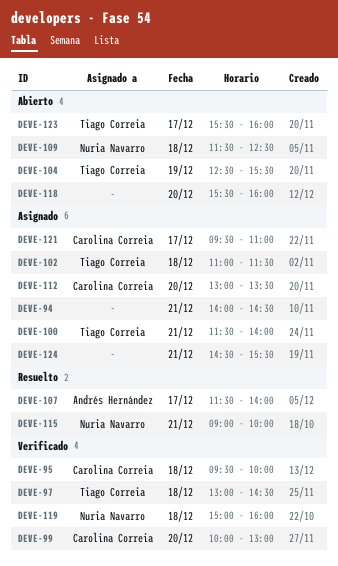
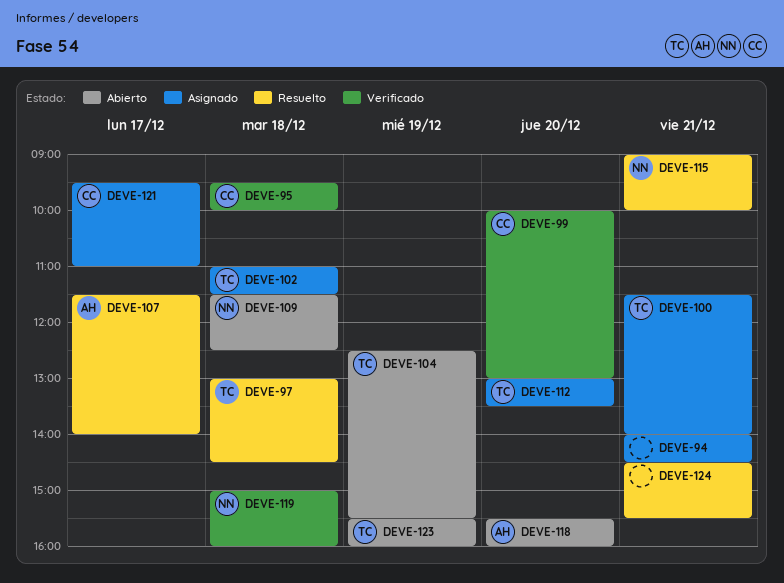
DEVE-97, status: Verificado -> Resuelto
DEVE-112, owner: Carolina Correia -> Tiago Correia
DEVE-118, owner: none -> Andrés Hernández
DEVE-123, day: Dec 17 -> Dec 19
DEVE-124, status: Asignado -> Resuelto

